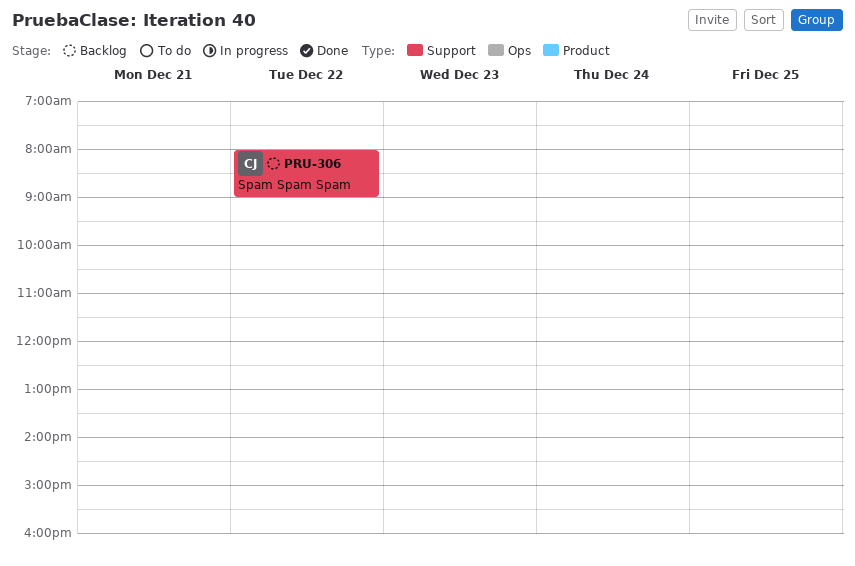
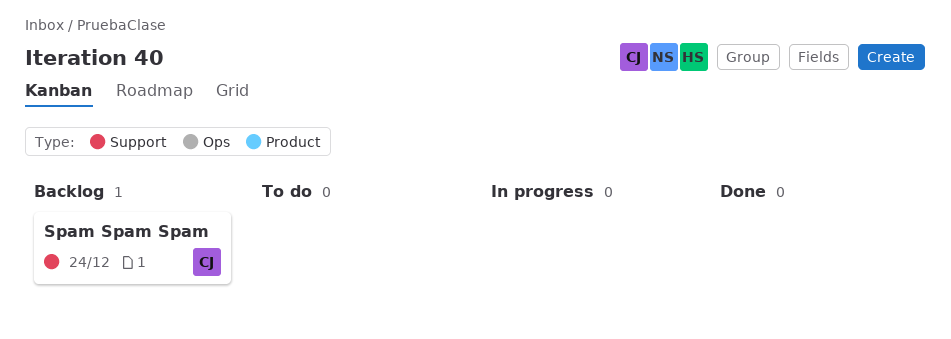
Spam Spam Spam, day: Dec 22 -> Dec 24

